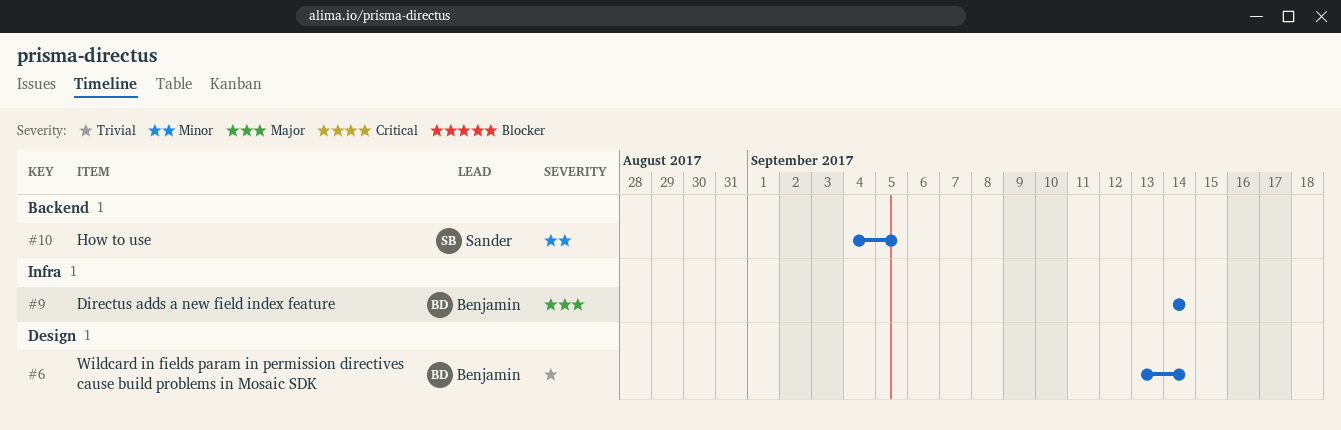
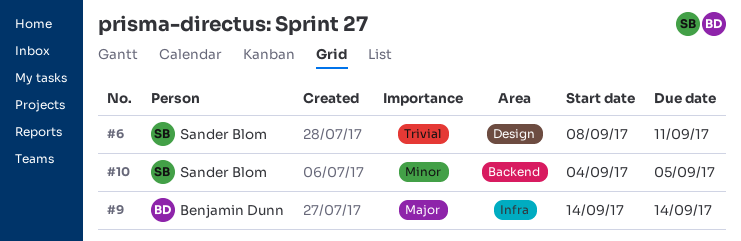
#6, owner: Benjamin Dunn -> Sander Blom
#6, start: Sep 13 -> Sep 8
#6, due: Sep 14 -> Sep 11

